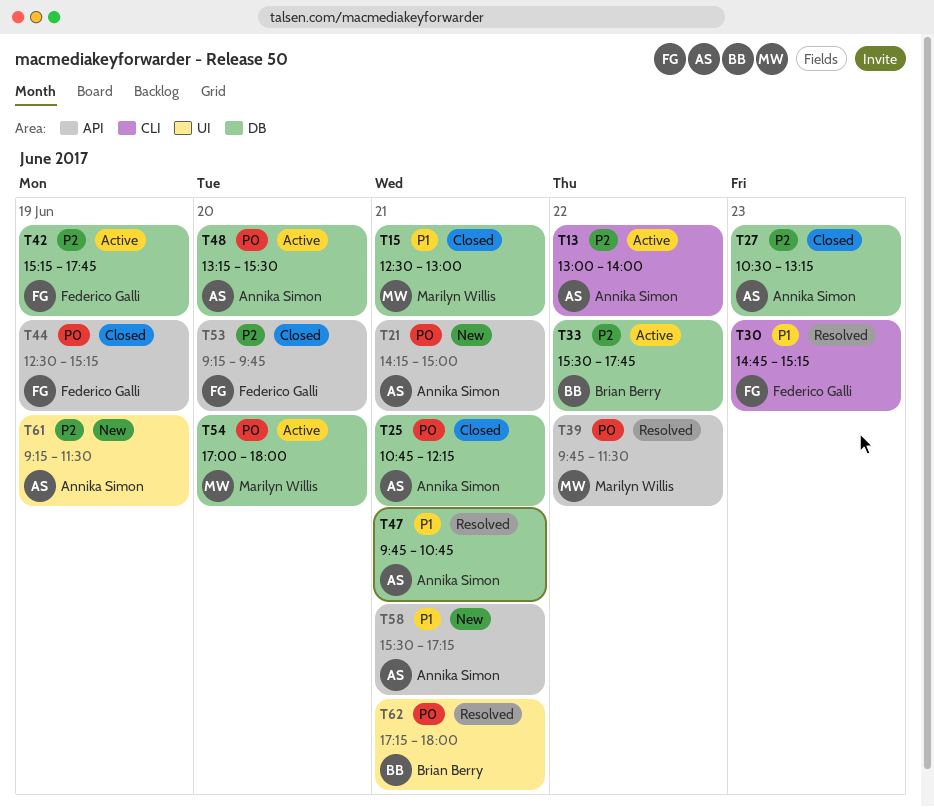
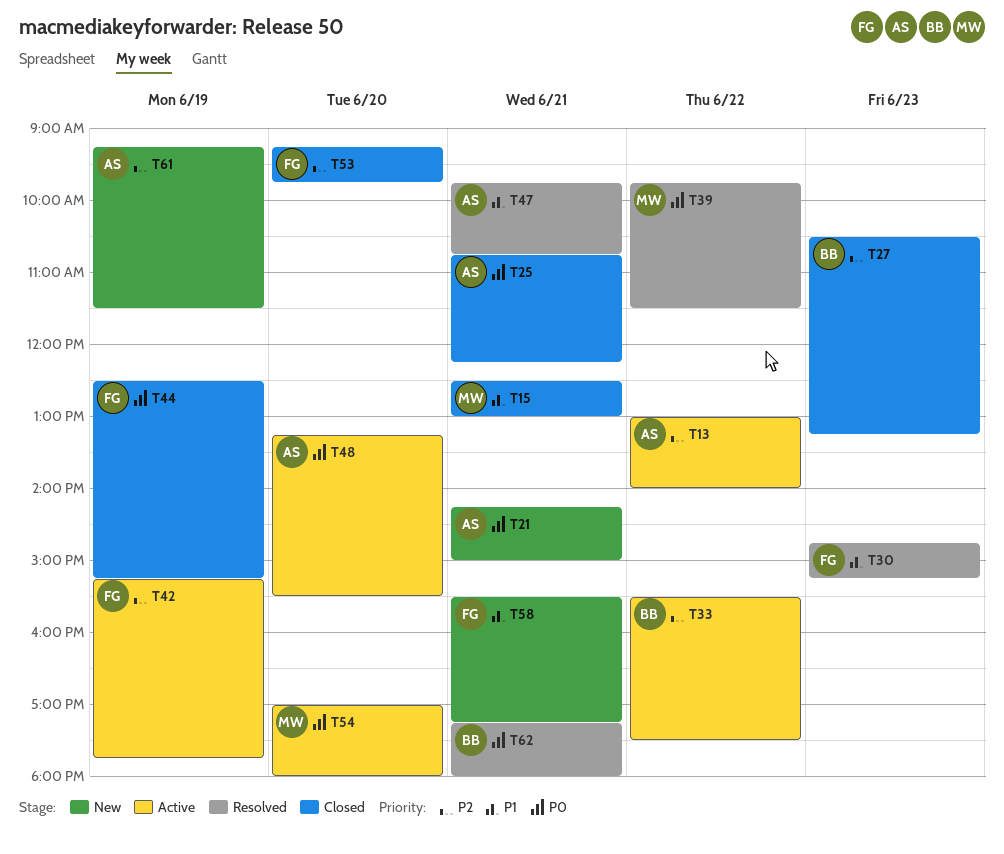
T27, owner: Annika Simon -> Brian Berry
T33, ends: 17:45 -> 17:30
T58, owner: Annika Simon -> Federico Galli

